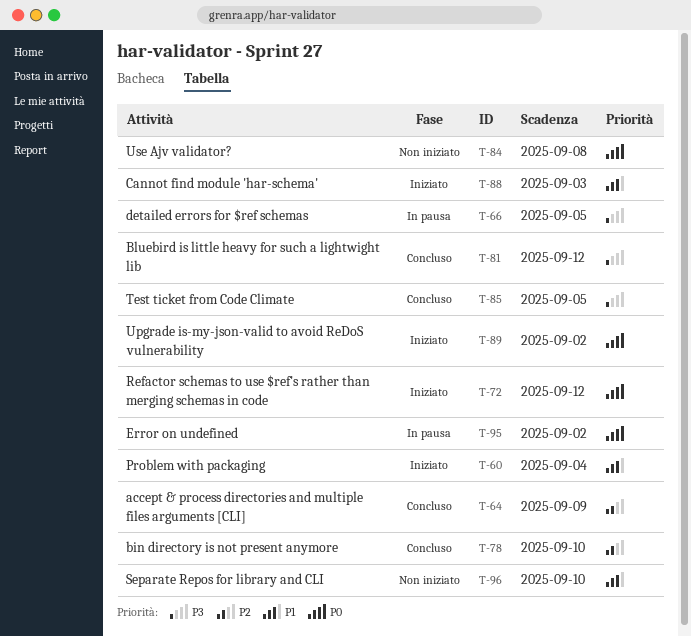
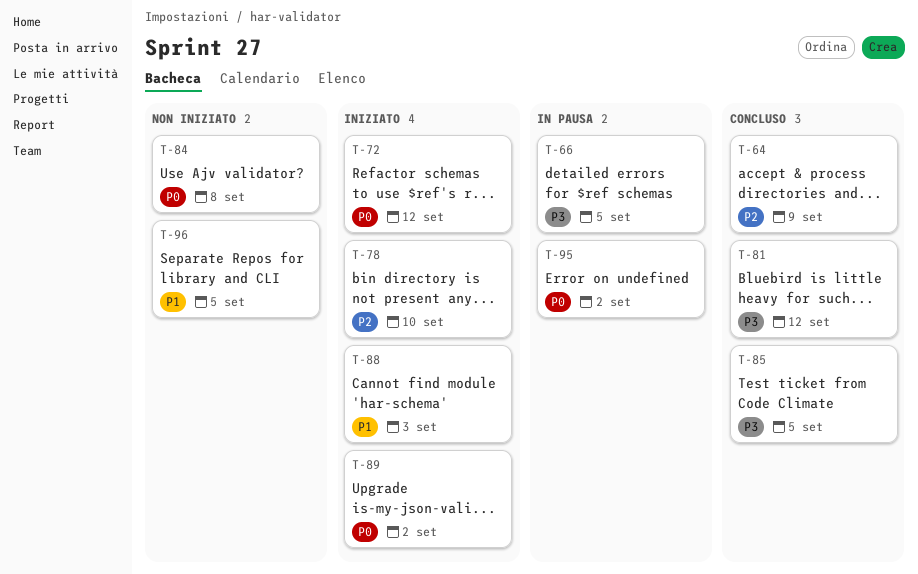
T-60: present -> none
T-78, status: Concluso -> Iniziato
T-96, due: Sep 10 -> Sep 5

